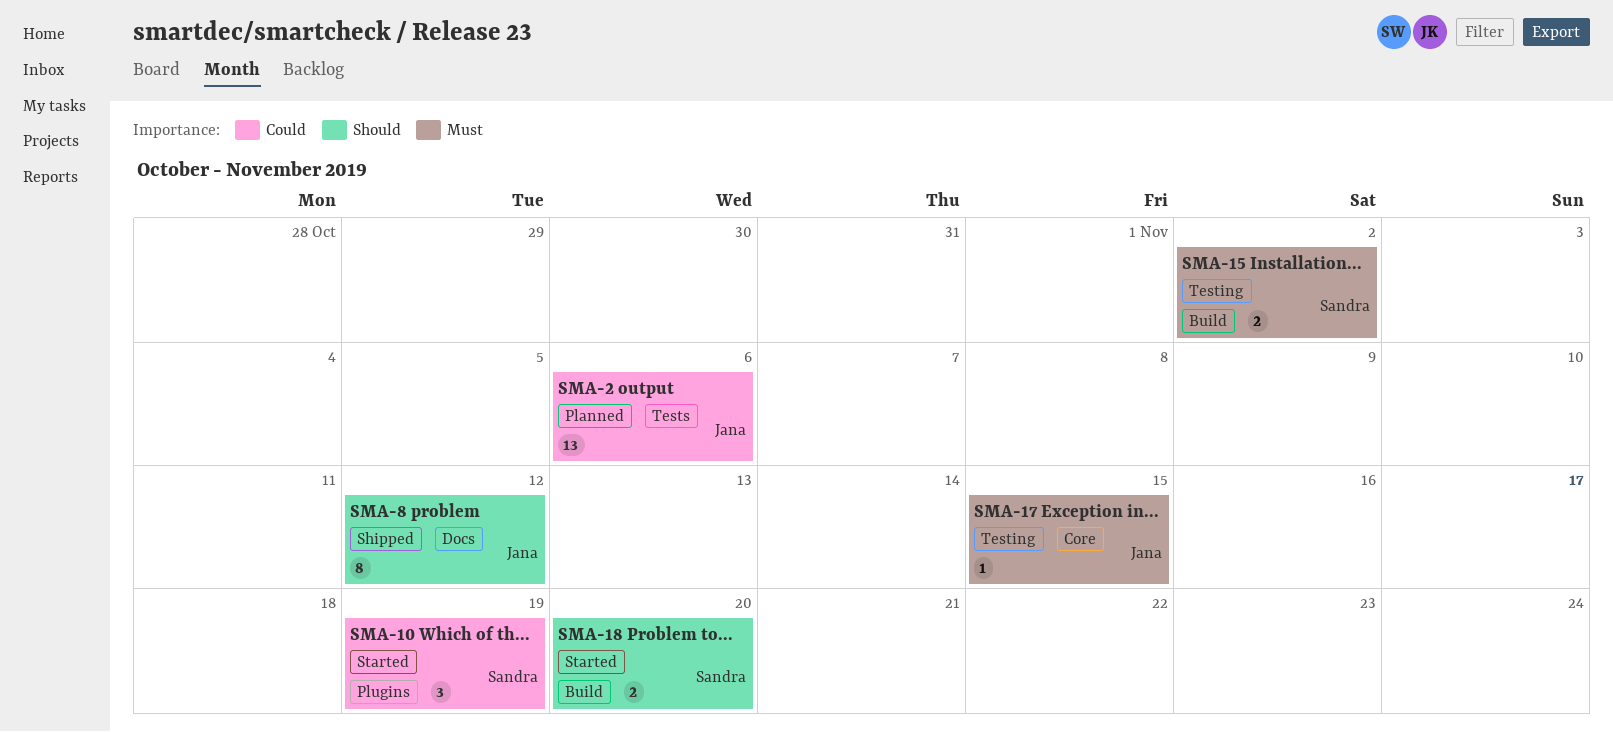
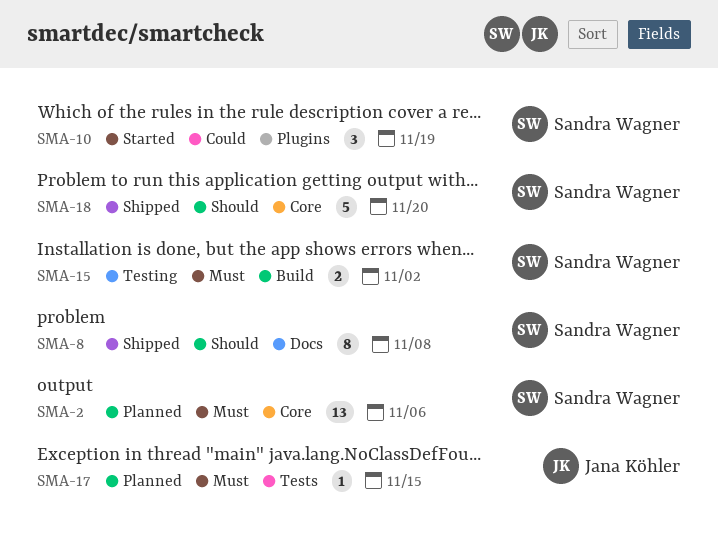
SMA-2, owner: Jana Köhler -> Sandra Wagner
SMA-2, priority: Could -> Must
SMA-2, label: Tests -> Core
SMA-8, owner: Jana Köhler -> Sandra Wagner
SMA-8, due: Nov 12 -> Nov 8
SMA-17, status: Testing -> Planned
SMA-17, label: Core -> Tests
SMA-18, status: Started -> Shipped
SMA-18, label: Build -> Core
SMA-18, estimate: 2 -> 5

